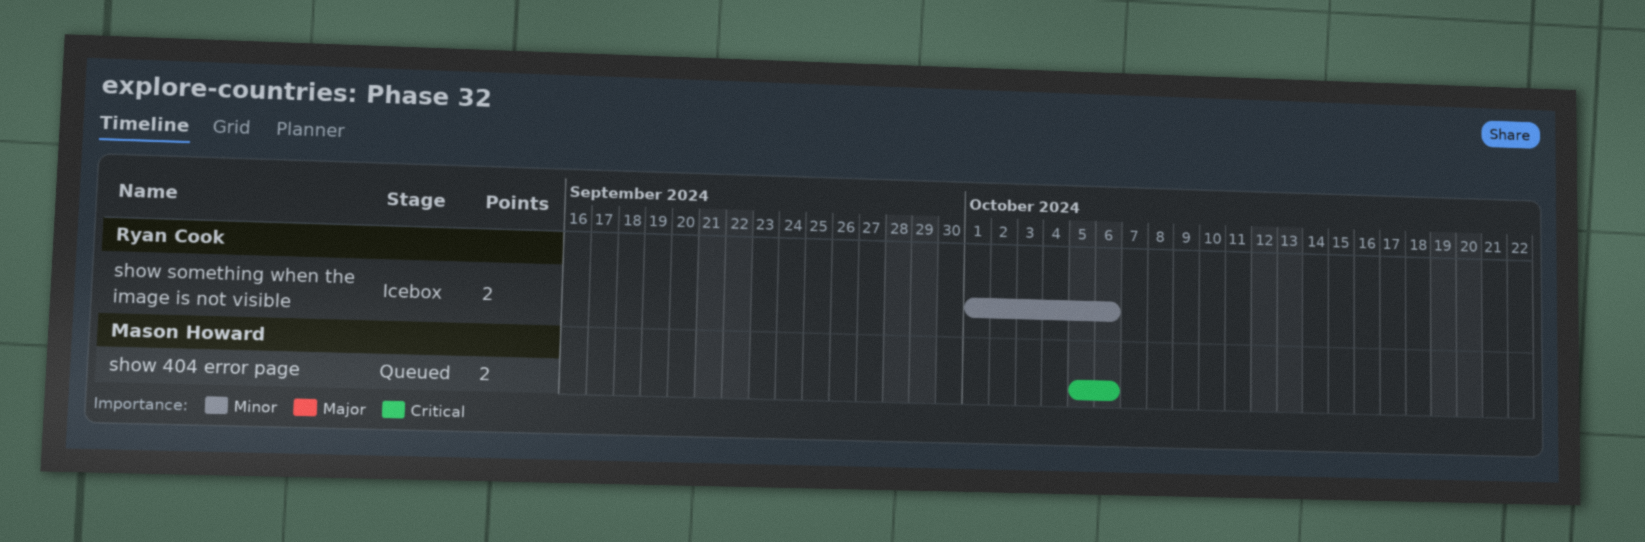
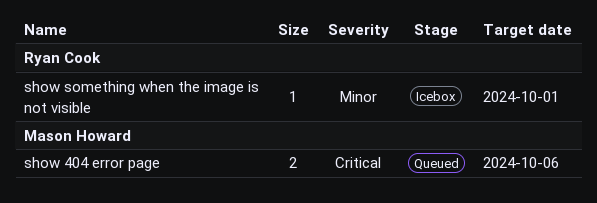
show something when the image is not visible, estimate: 2 -> 1
show something when the image is not visible, due: Oct 6 -> Oct 1

